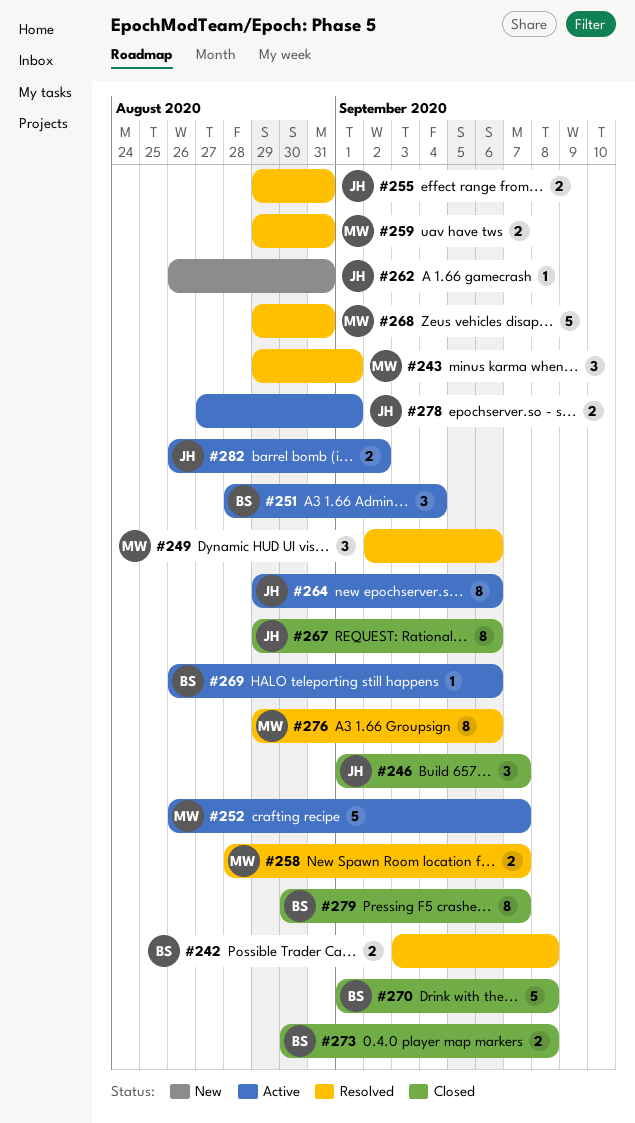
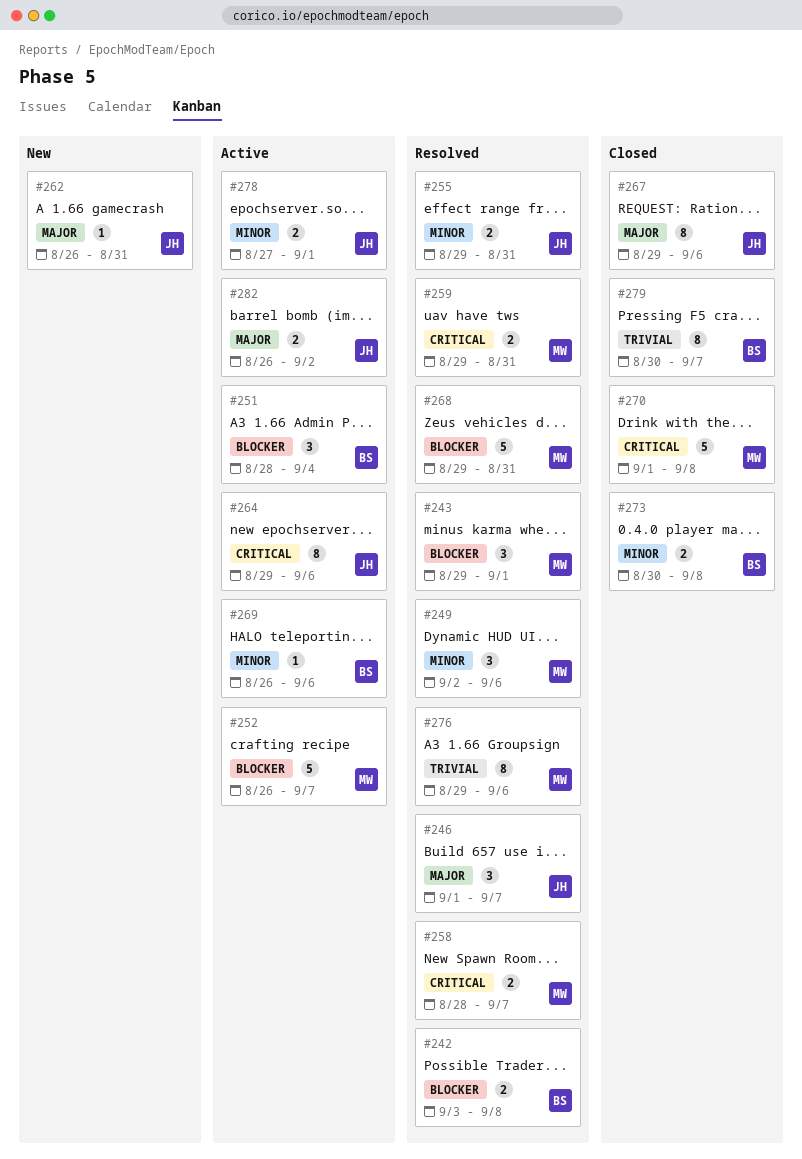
#246, status: Closed -> Resolved
#270, owner: BS -> MW

